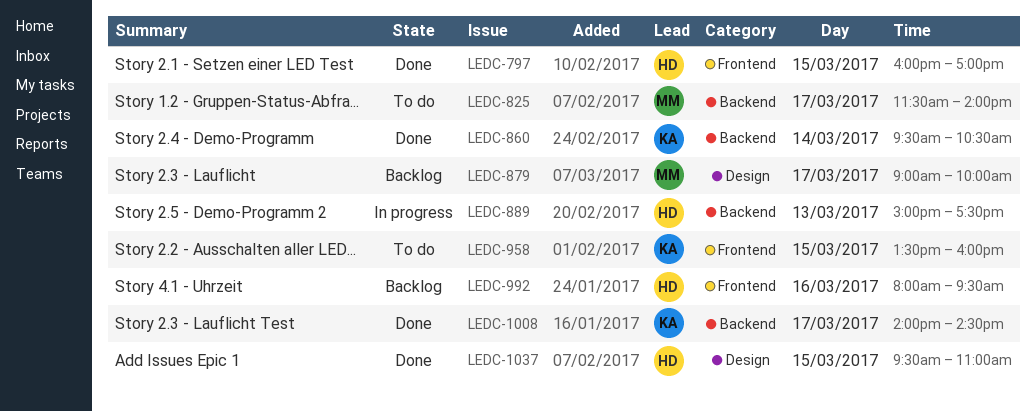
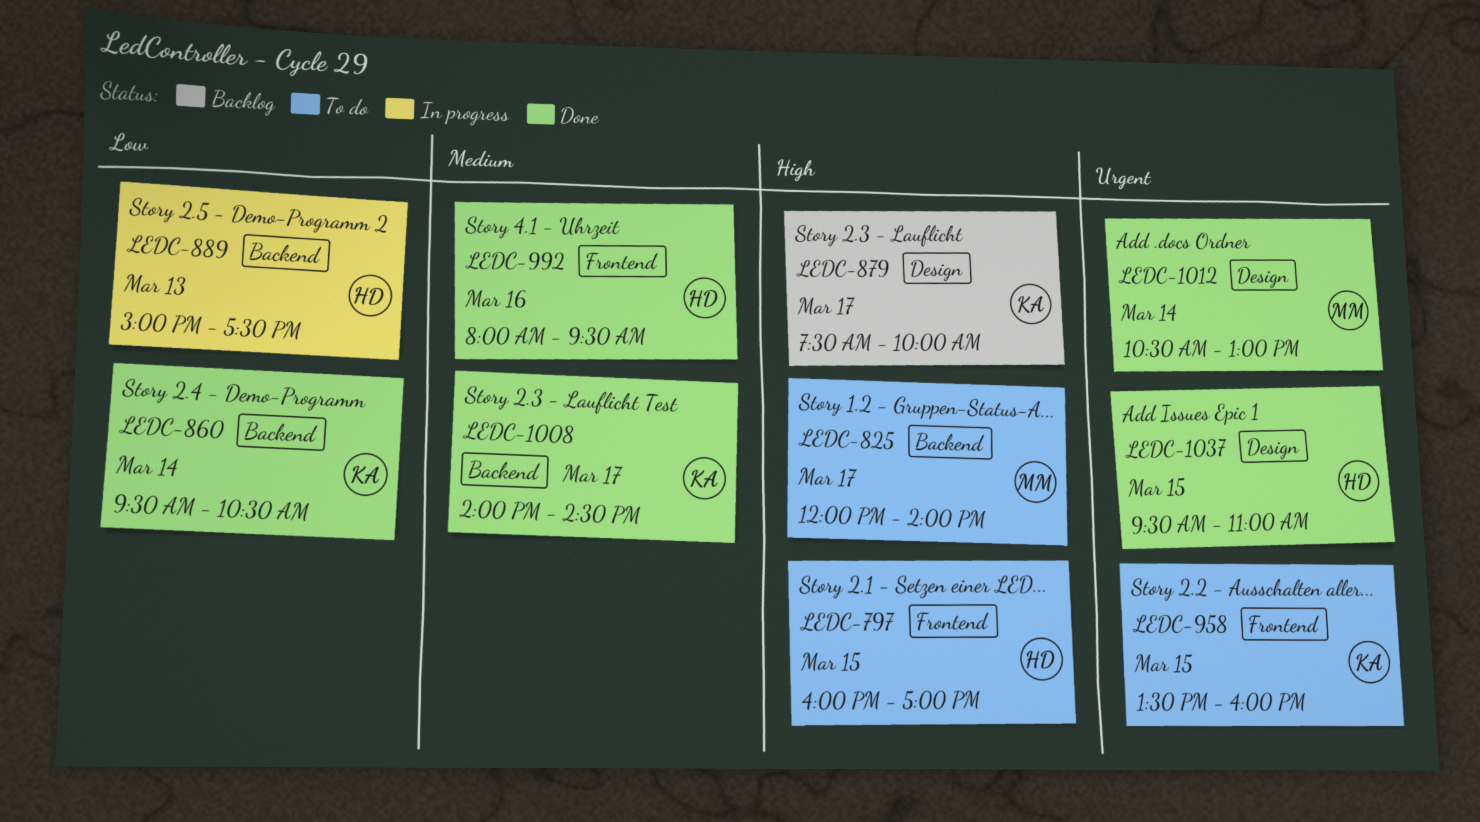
LEDC-797, status: Done -> To do
LEDC-825, begins: 11:30 -> 12:00
LEDC-879, owner: MM -> KA
LEDC-879, begins: 09:00 -> 07:30
LEDC-992, status: Backlog -> Done
LEDC-1012: none -> present

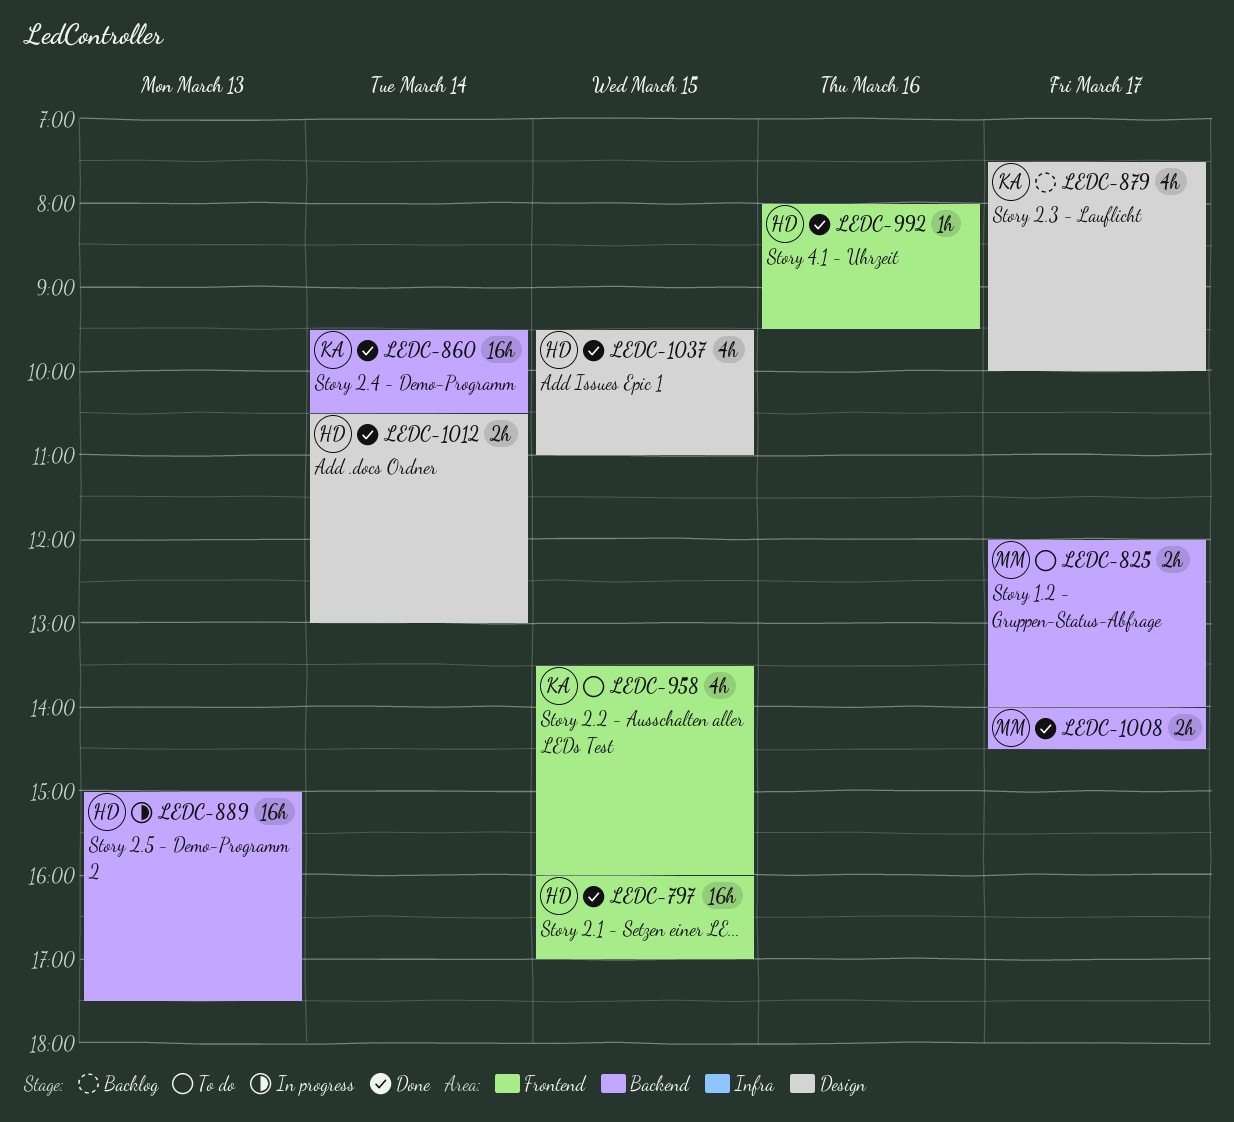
LEDC-797, status: To do -> Done
LEDC-1008, owner: KA -> MM
LEDC-1012, owner: MM -> HD

